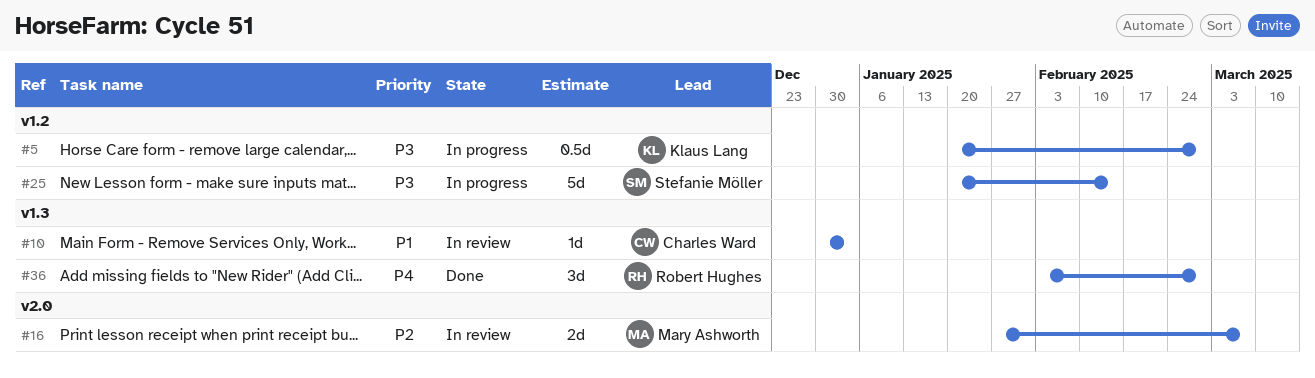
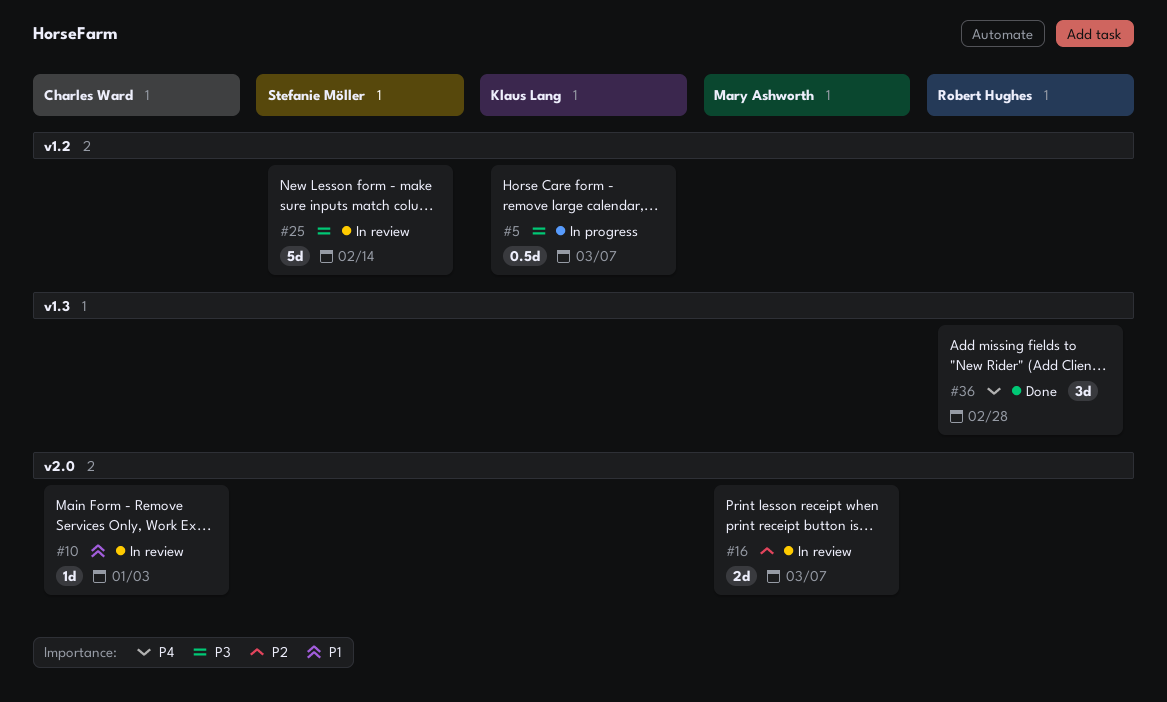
#5, due: Feb 28 -> Mar 7
#10, label: v1.3 -> v2.0
#25, status: In progress -> In review

